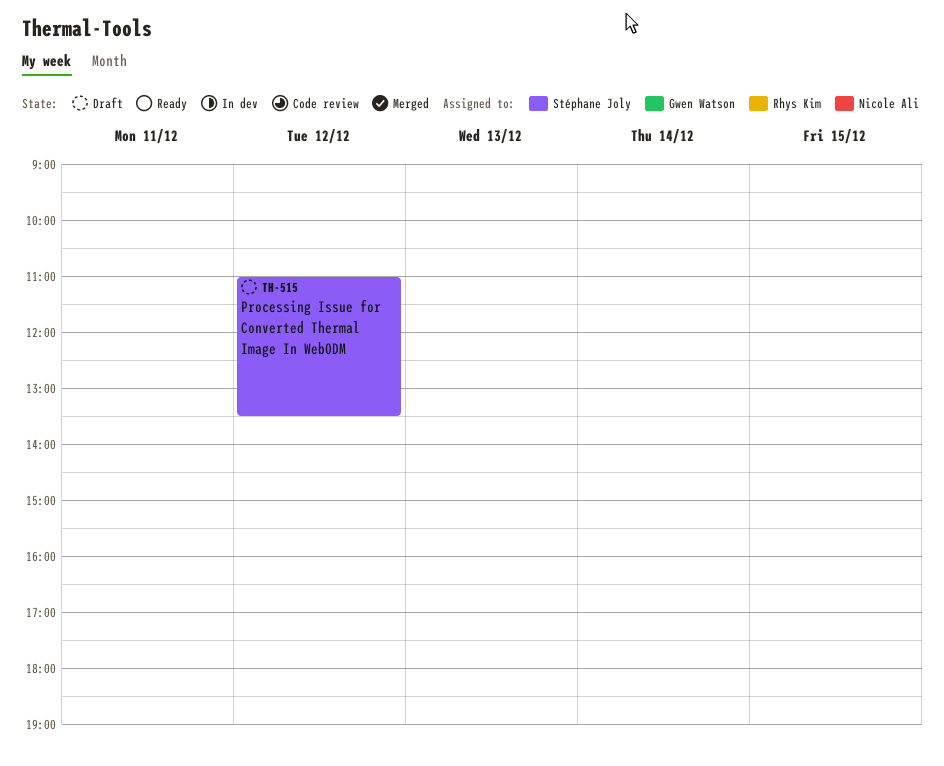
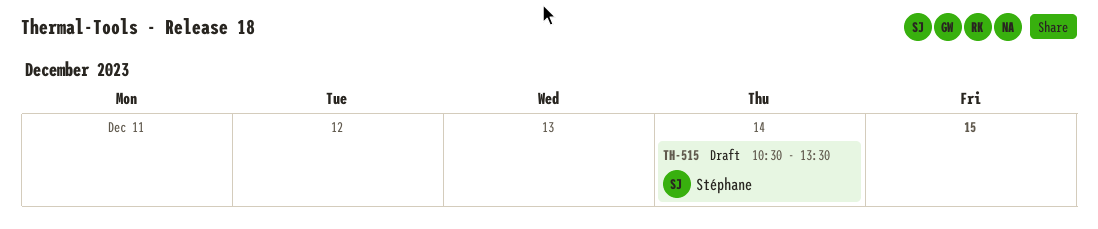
TH-515, day: Dec 12 -> Dec 14
TH-515, begins: 11:00 -> 10:30

